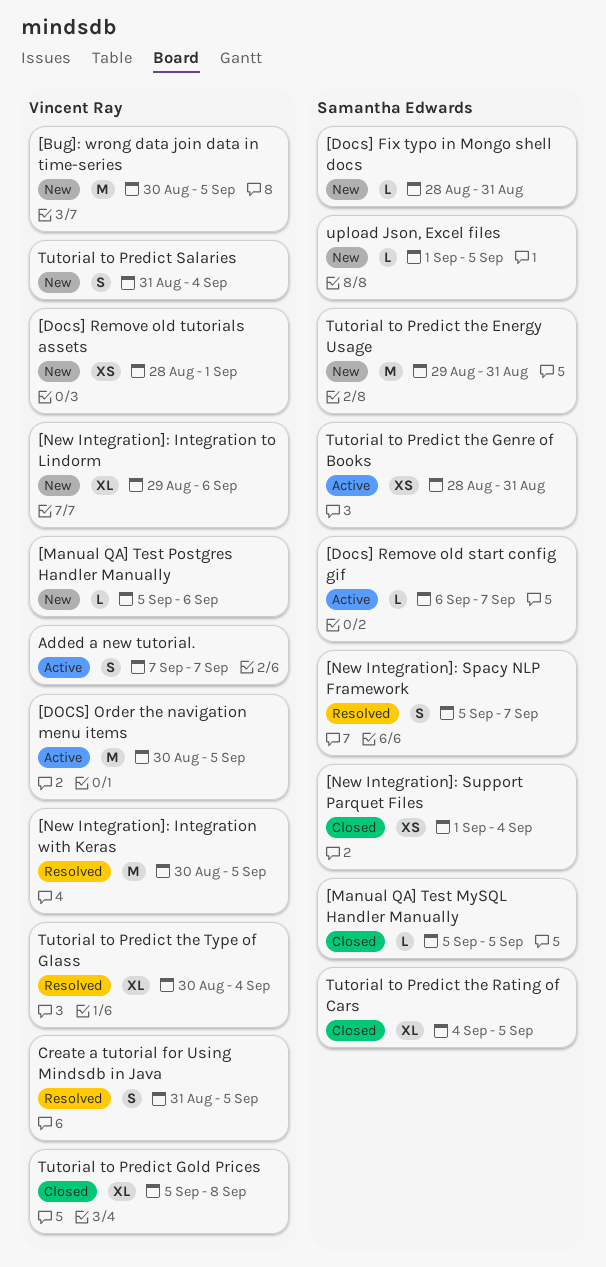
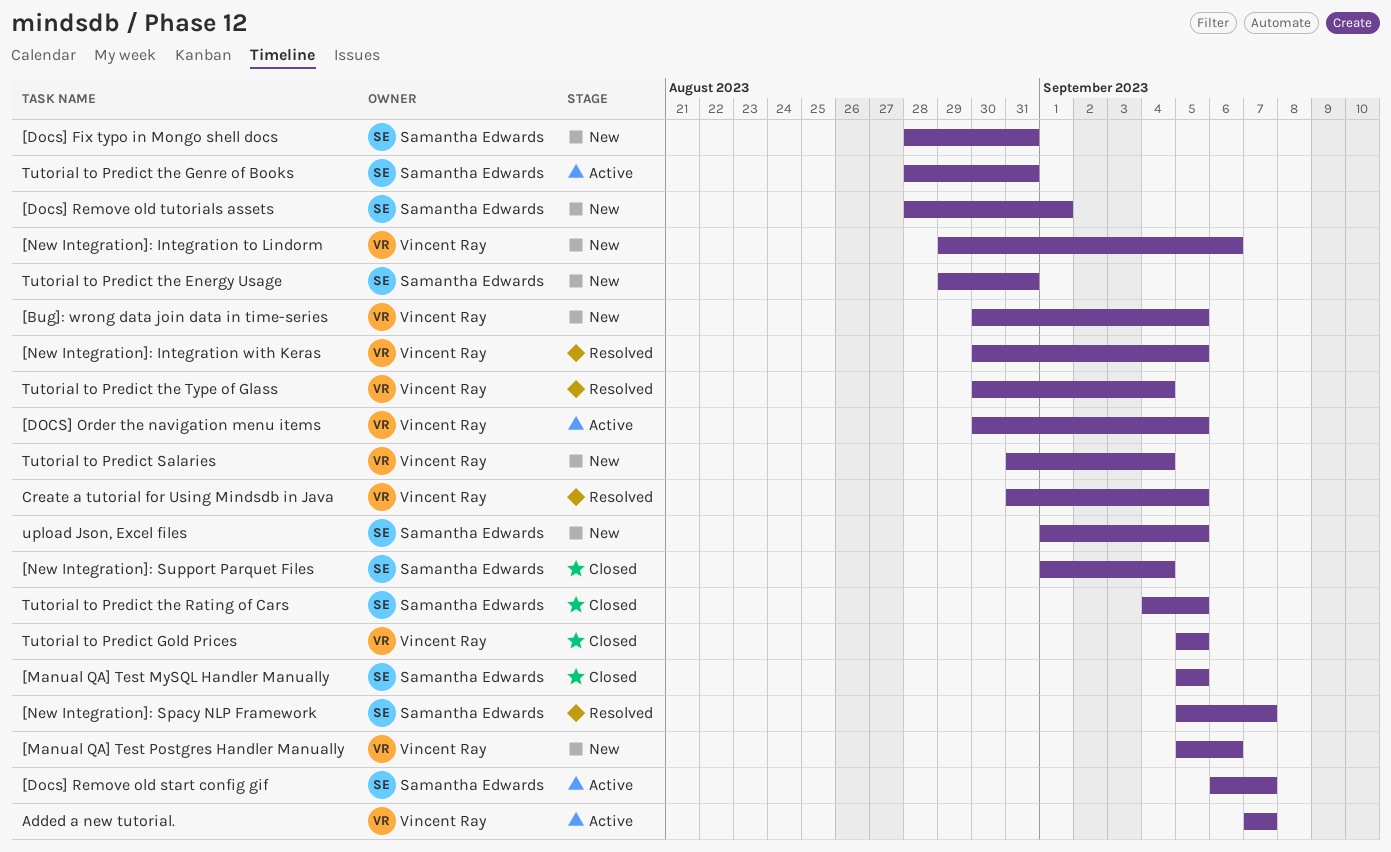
[Docs] Remove old tutorials assets, owner: Vincent Ray -> Samantha Edwards
Tutorial to Predict Gold Prices, due: Sep 8 -> Sep 5

